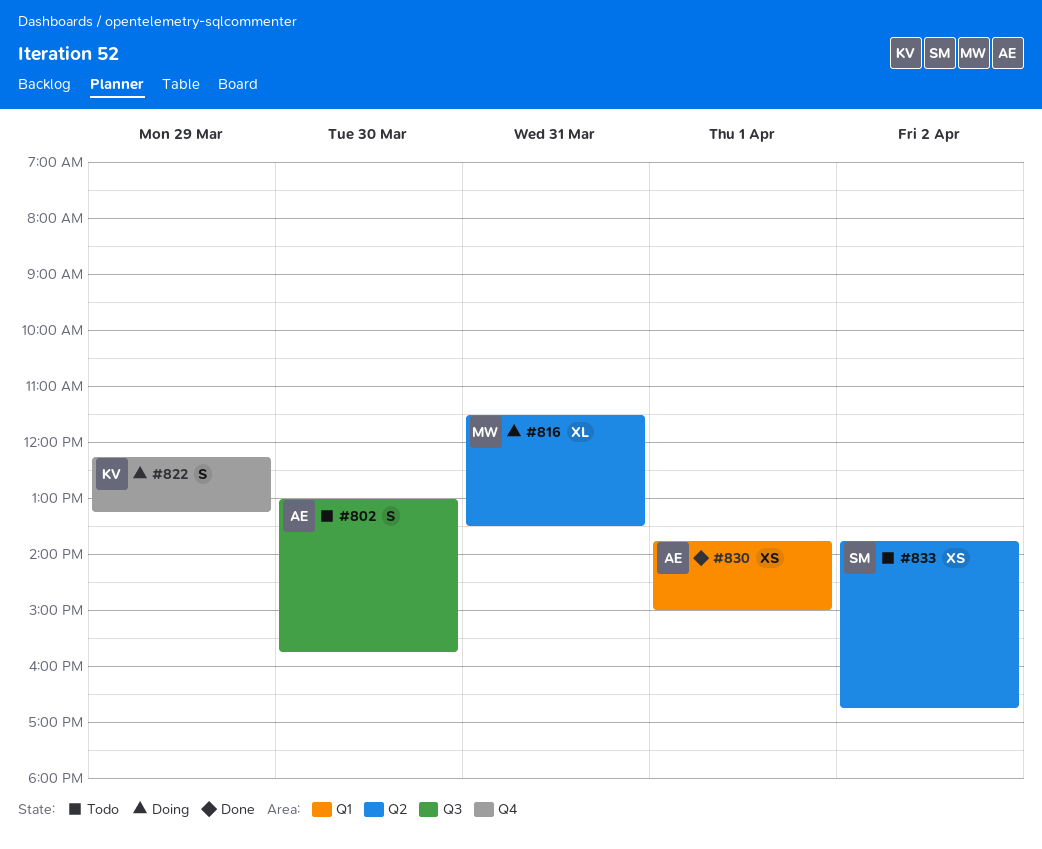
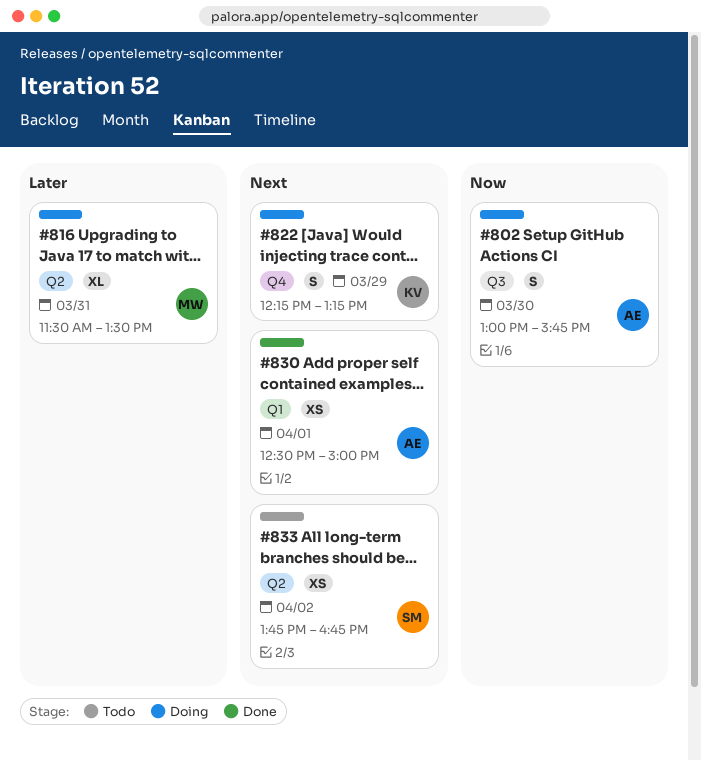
#802, status: Todo -> Doing
#830, begins: 13:45 -> 12:30

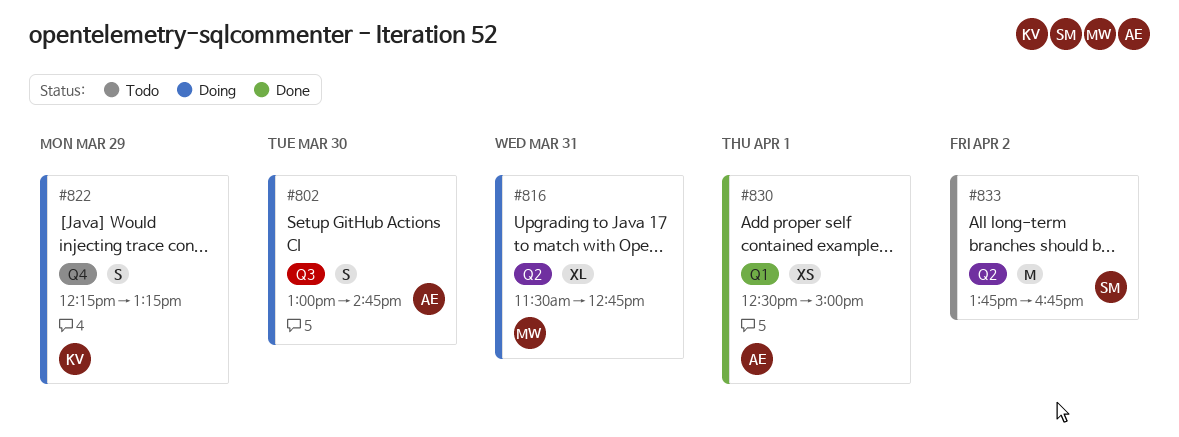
#802, ends: 15:45 -> 14:45
#816, ends: 13:30 -> 12:45
#833, estimate: XS -> M

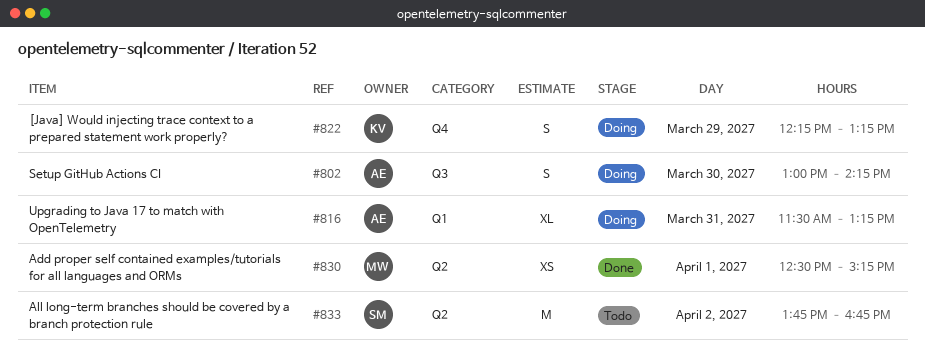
#802, ends: 14:45 -> 14:15
#816, owner: MW -> AE
#816, label: Q2 -> Q1
#816, ends: 12:45 -> 13:15
#830, owner: AE -> MW
#830, label: Q1 -> Q2
#830, ends: 15:00 -> 15:15

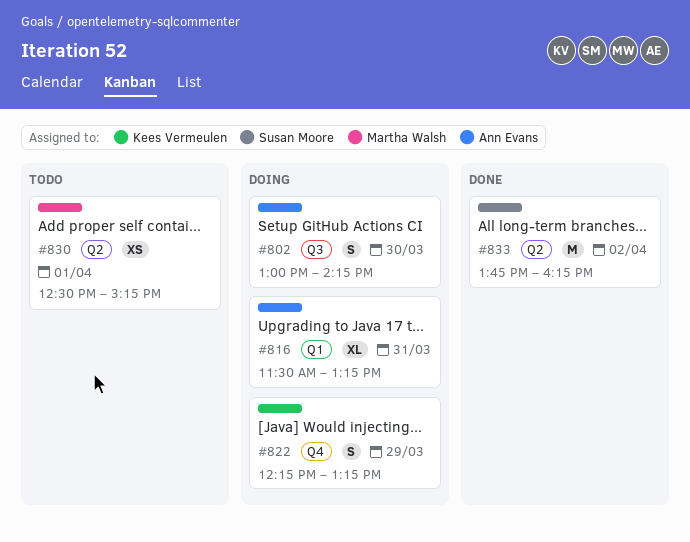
#830, status: Done -> Todo
#833, status: Todo -> Done
#833, ends: 16:45 -> 16:15

